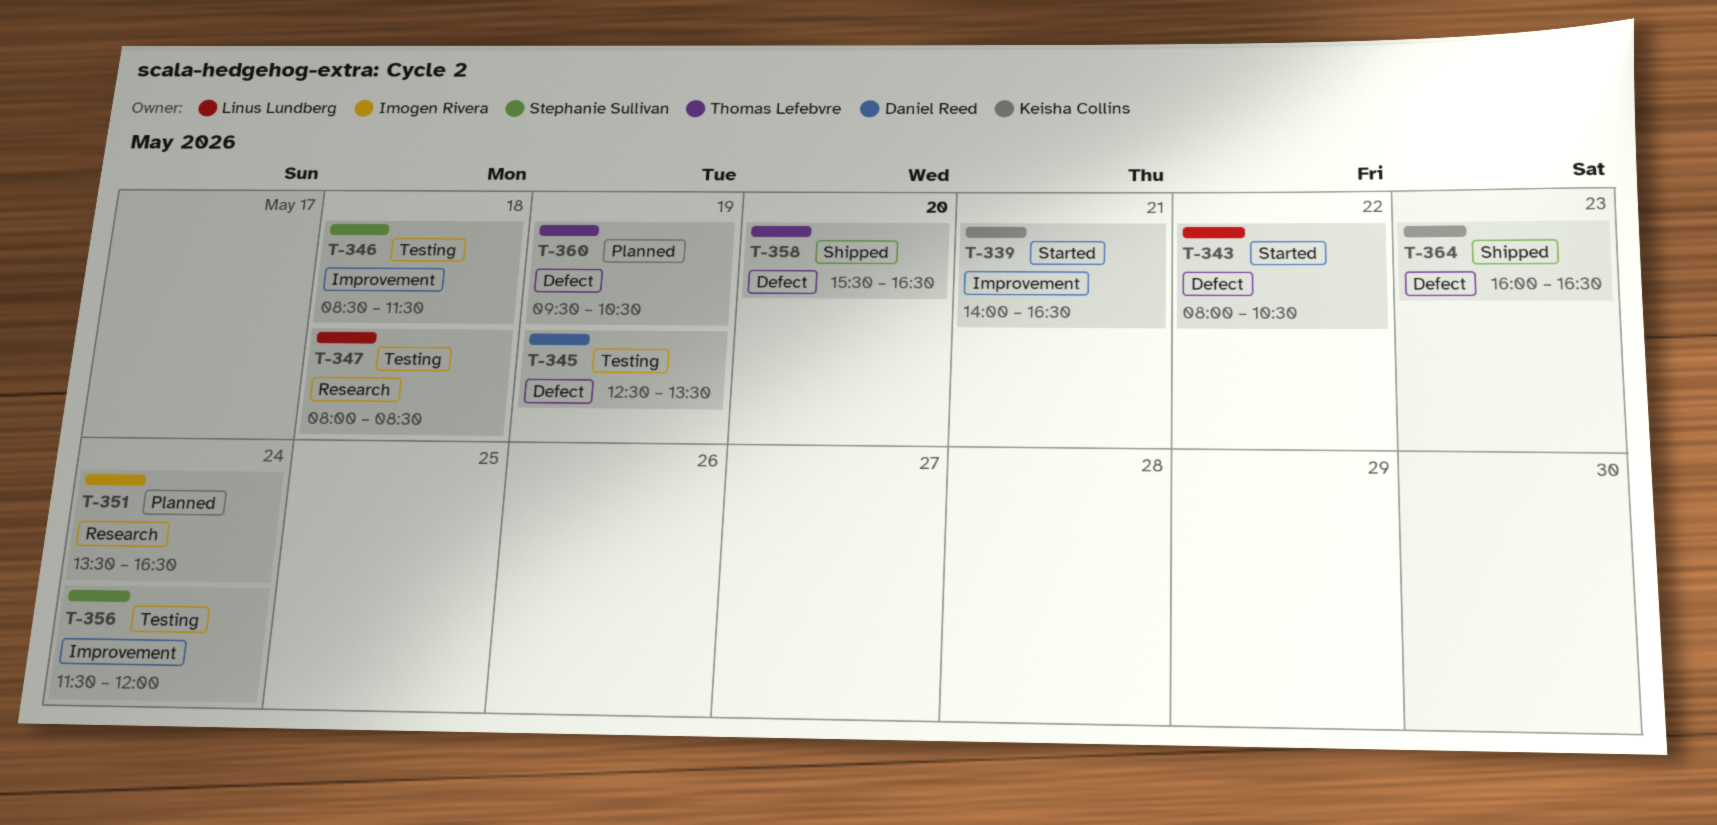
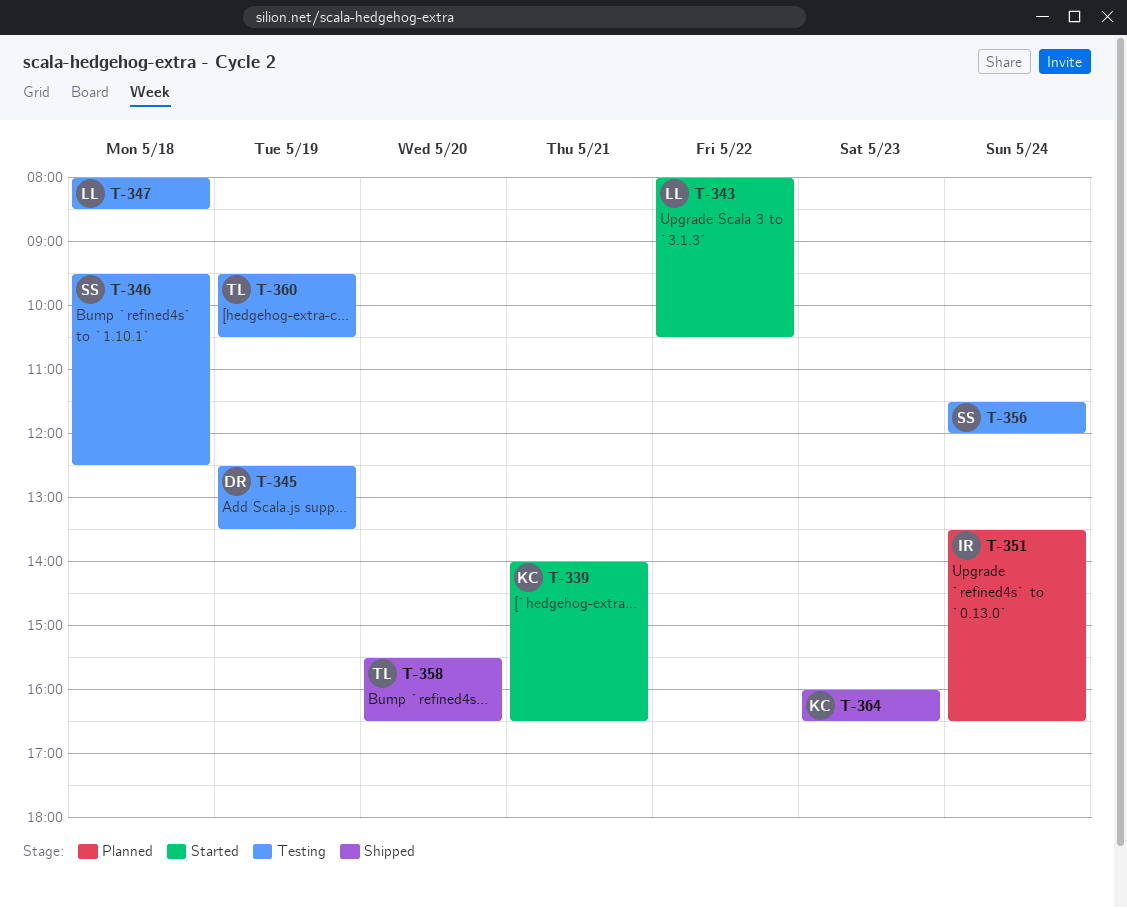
T-346, begins: 08:30 -> 09:30
T-346, ends: 11:30 -> 12:30
T-360, status: Planned -> Testing

